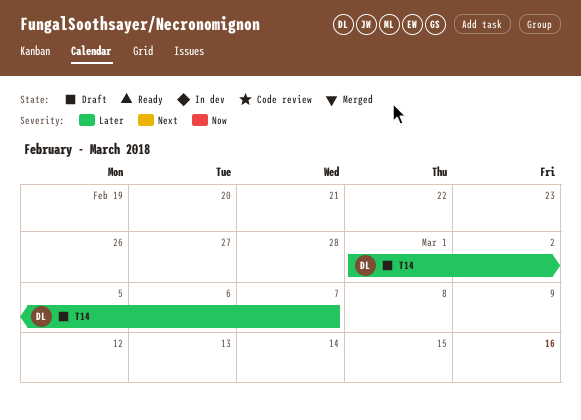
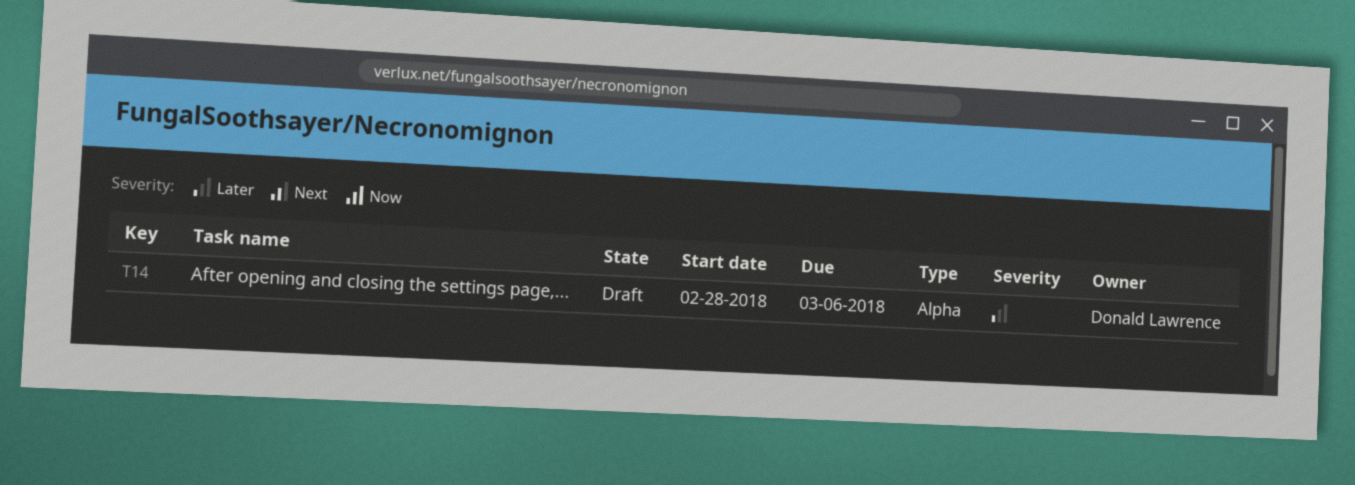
T14, start: Mar 1 -> Feb 28
T14, due: Mar 7 -> Mar 6

